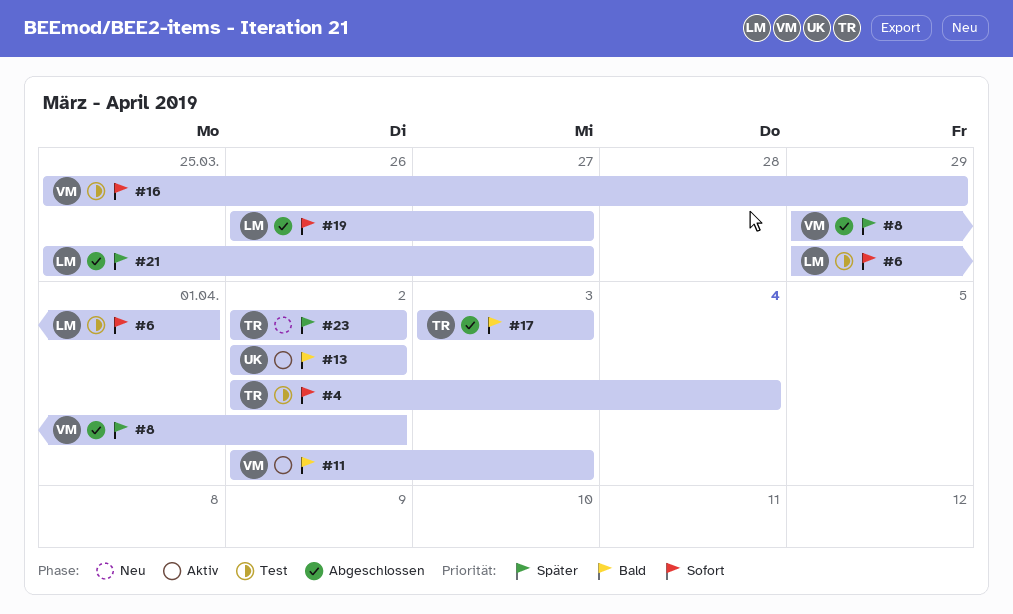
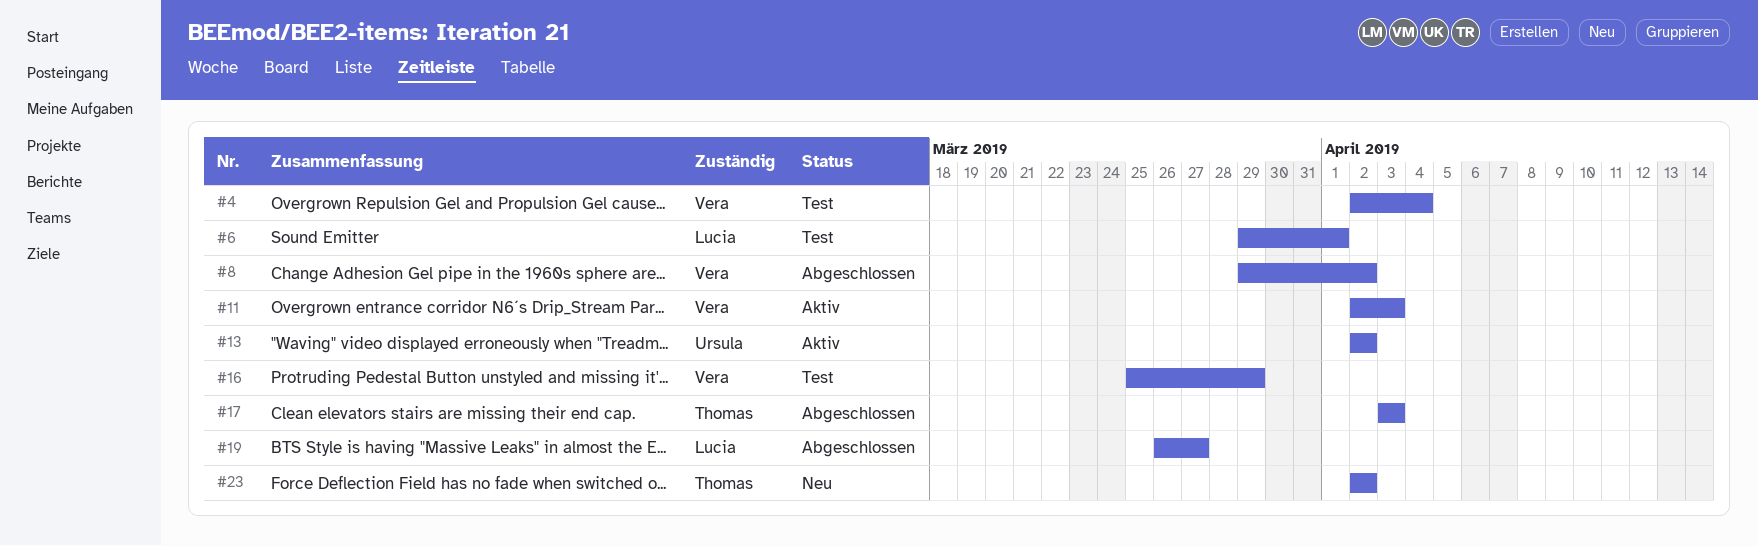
#4, owner: Thomas -> Vera
#21: present -> none

